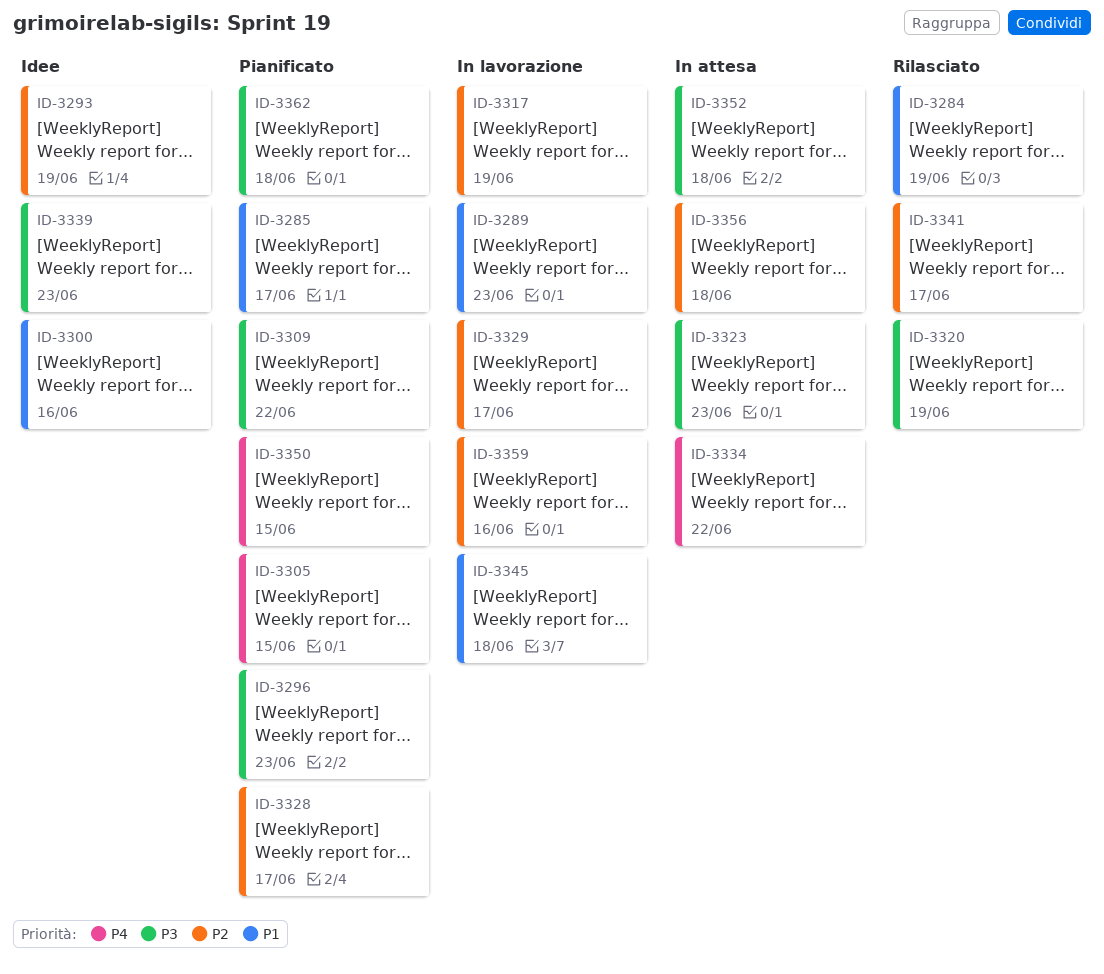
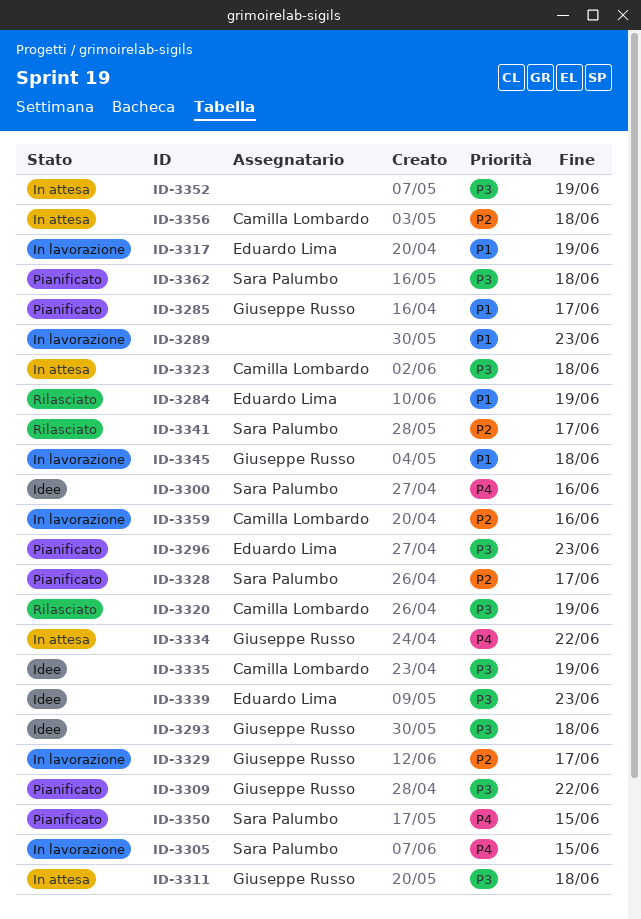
ID-3293, priority: P2 -> P3
ID-3293, due: Jun 19 -> Jun 18
ID-3300, priority: P1 -> P4
ID-3305, status: Pianificato -> In lavorazione
ID-3311: none -> present
ID-3317, priority: P2 -> P1
ID-3323, due: Jun 23 -> Jun 18
ID-3335: none -> present
ID-3352, due: Jun 18 -> Jun 19

